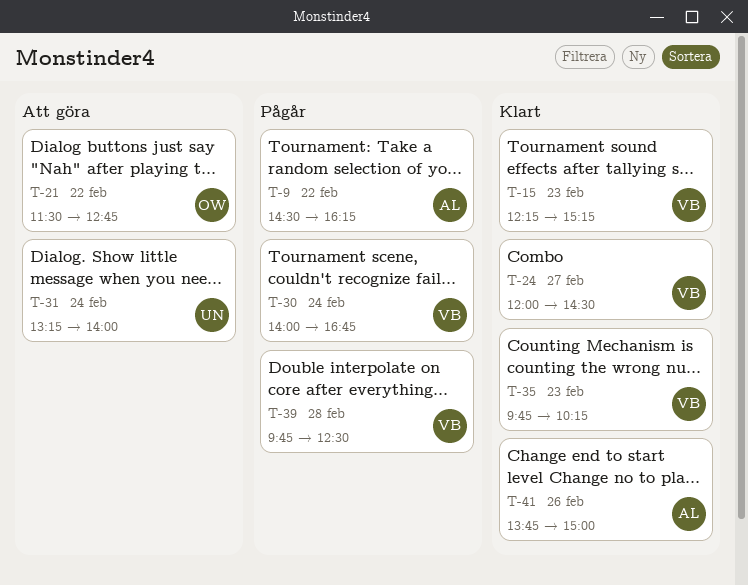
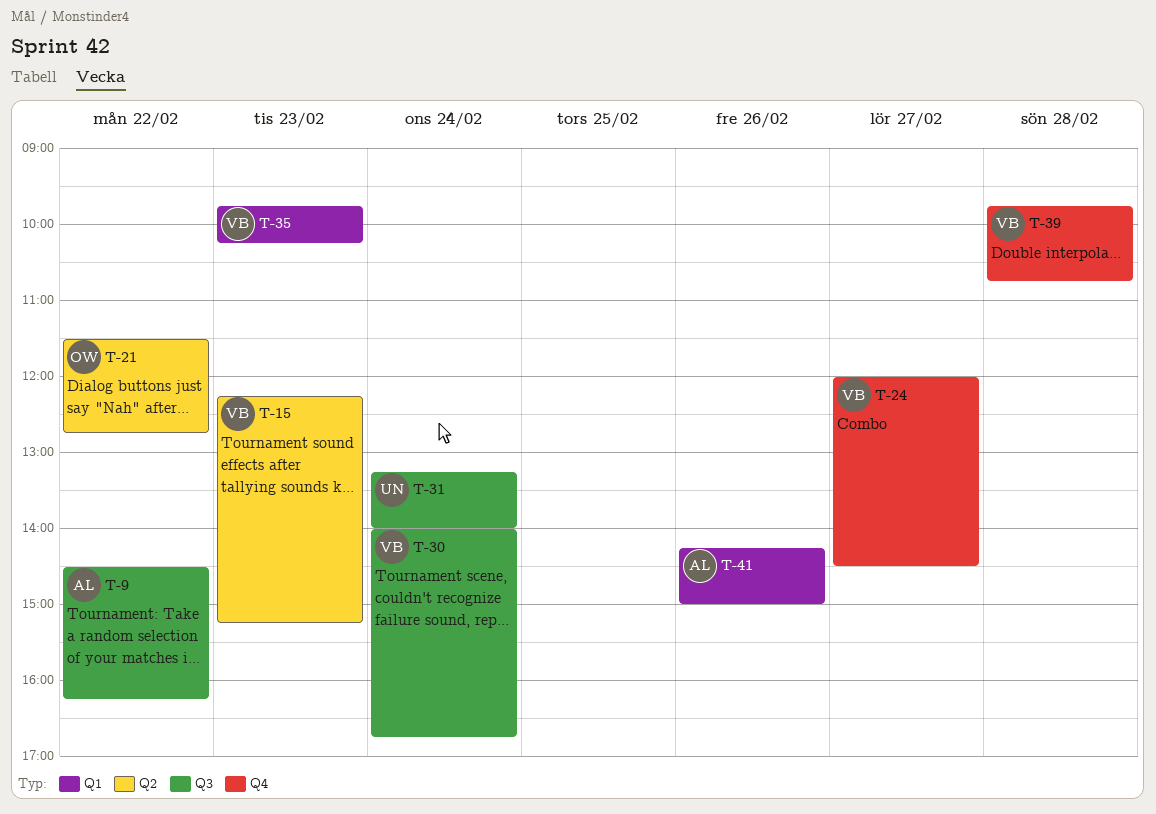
T-39, ends: 12:30 -> 10:45
T-41, begins: 13:45 -> 14:15

